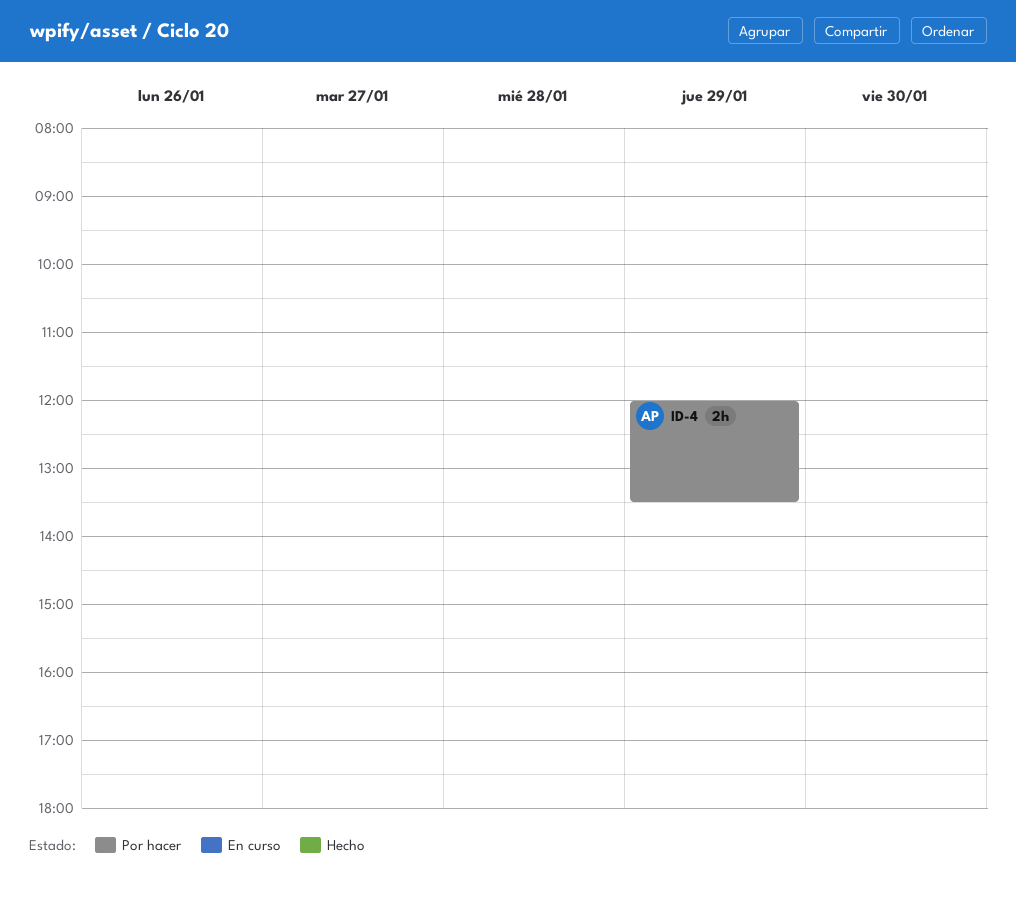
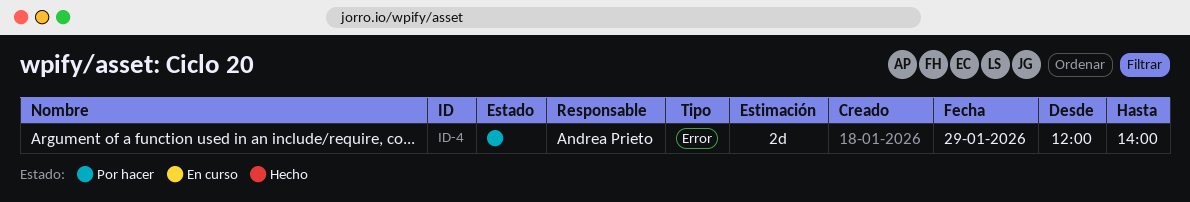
ID-4, estimate: 2h -> 2d
ID-4, ends: 13:30 -> 14:00

